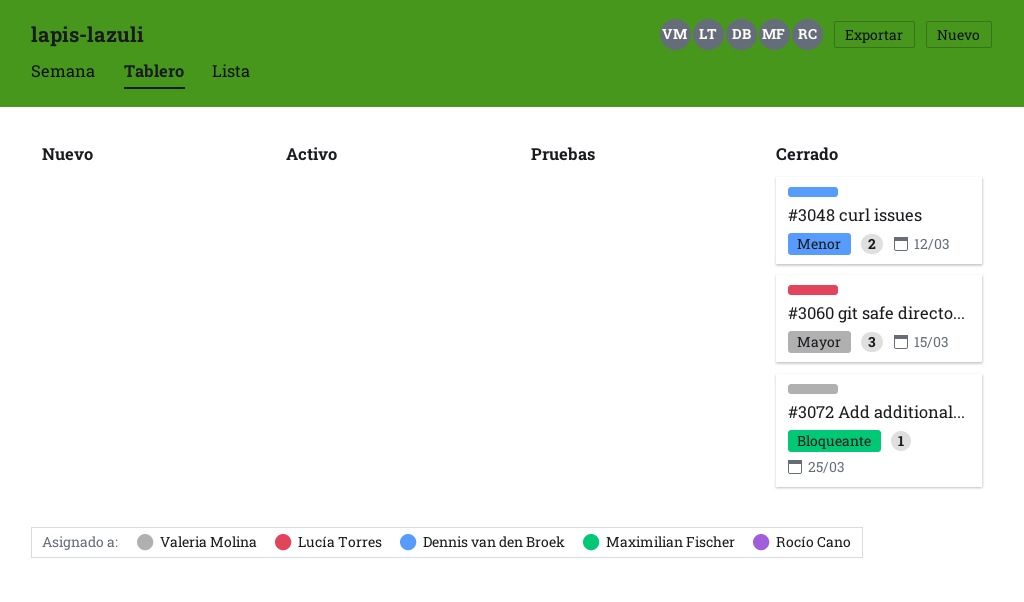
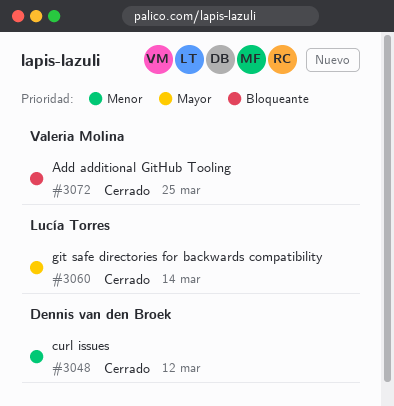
#3060, due: Mar 15 -> Mar 14

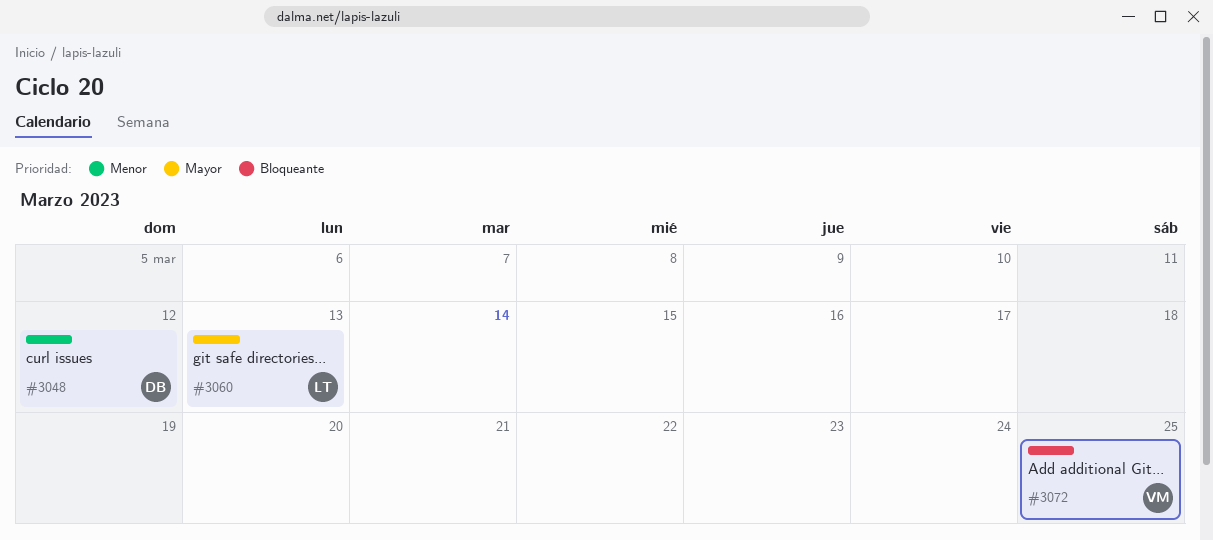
#3060, due: Mar 14 -> Mar 13

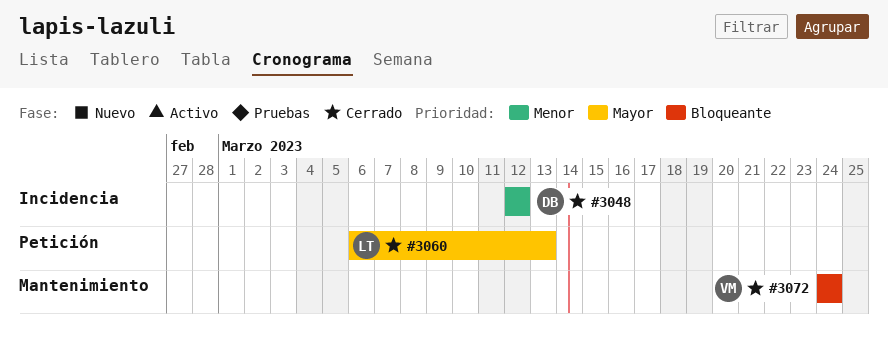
#3072, due: Mar 25 -> Mar 24

